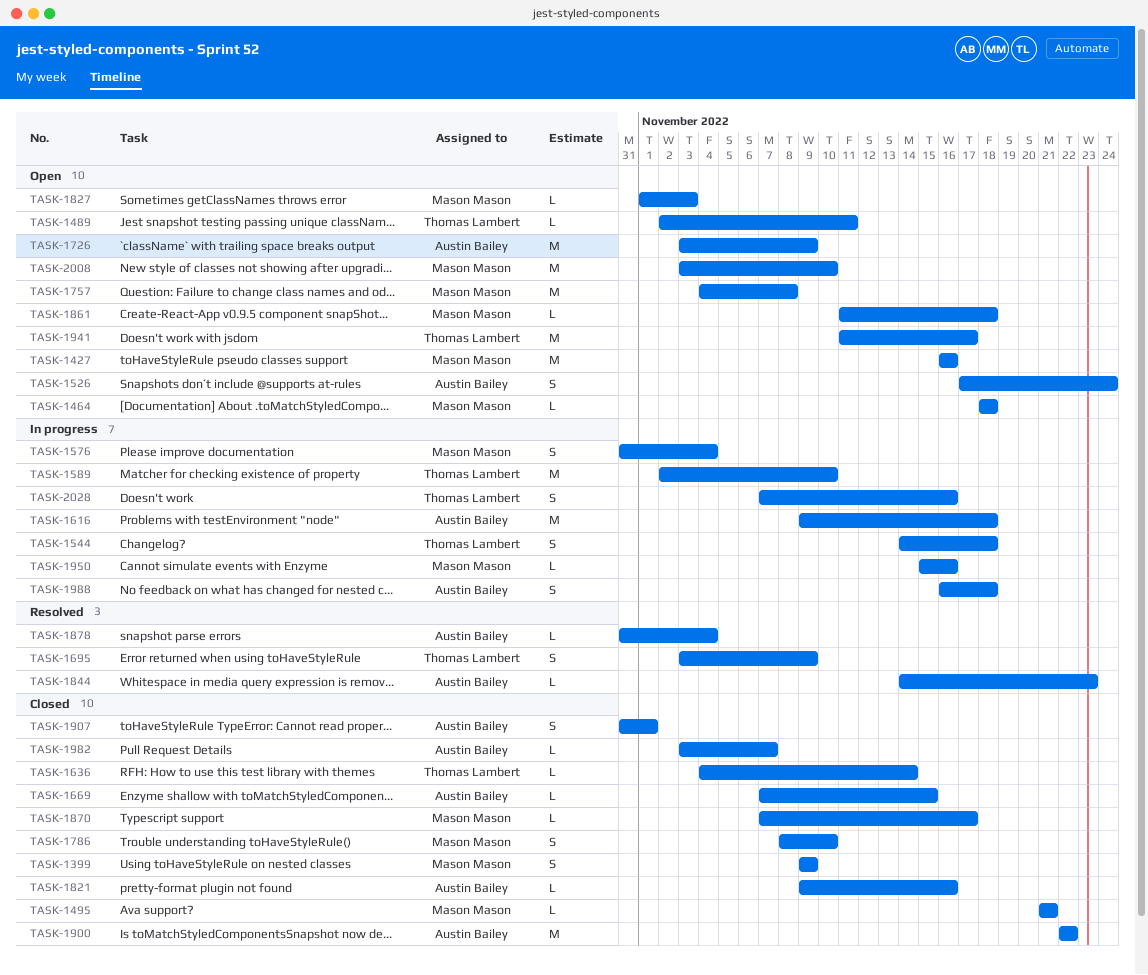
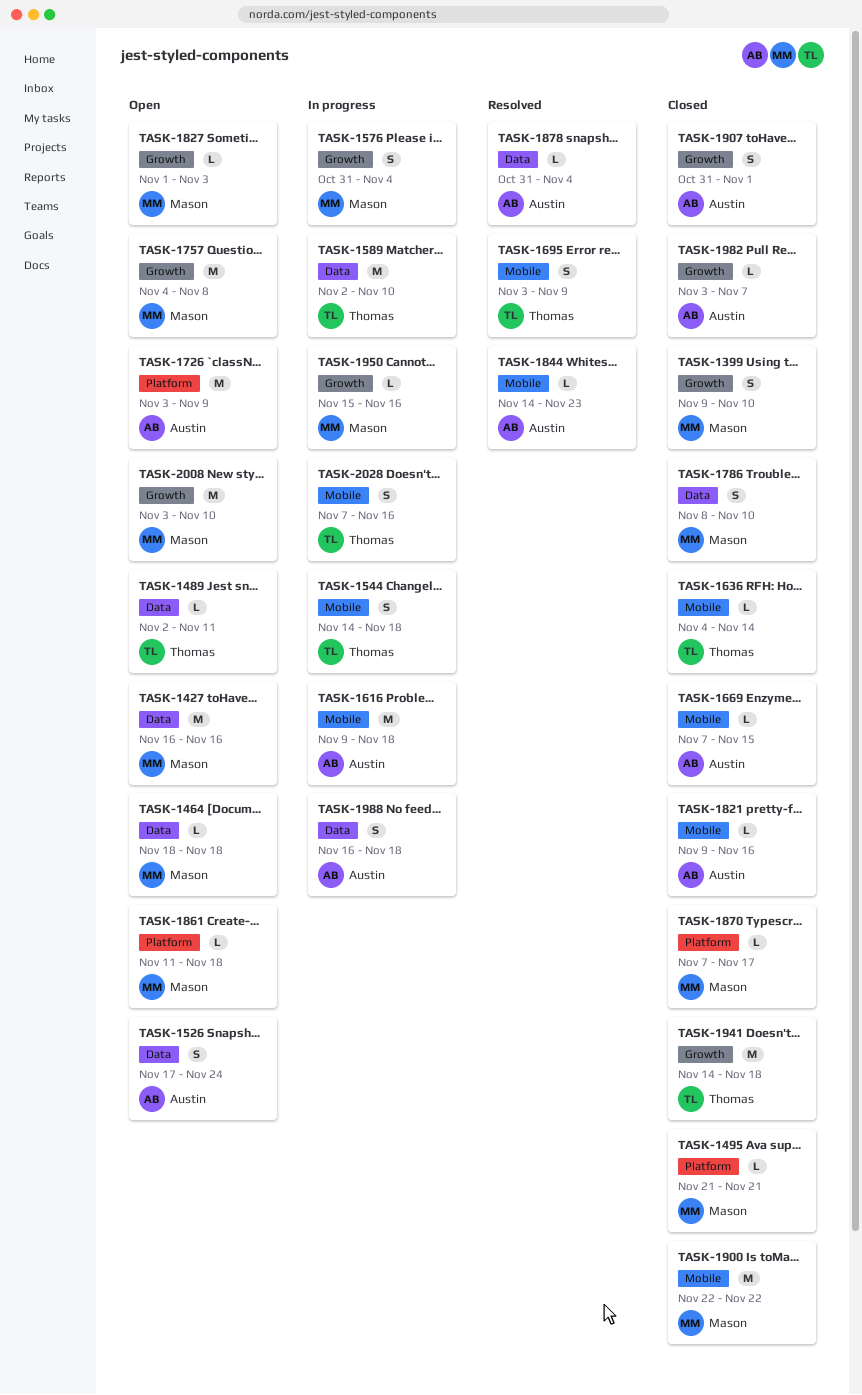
TASK-1399, due: Nov 9 -> Nov 10
TASK-1900, owner: Austin Bailey -> Mason Mason
TASK-1941, status: Open -> Closed
TASK-1941, start: Nov 11 -> Nov 14
TASK-1941, due: Nov 17 -> Nov 18

